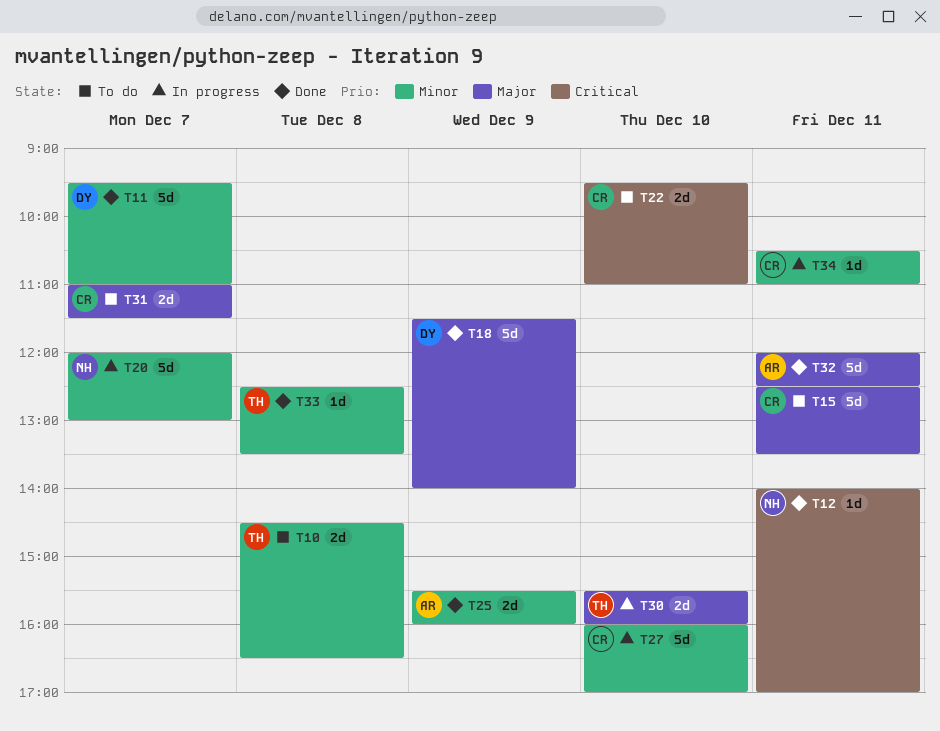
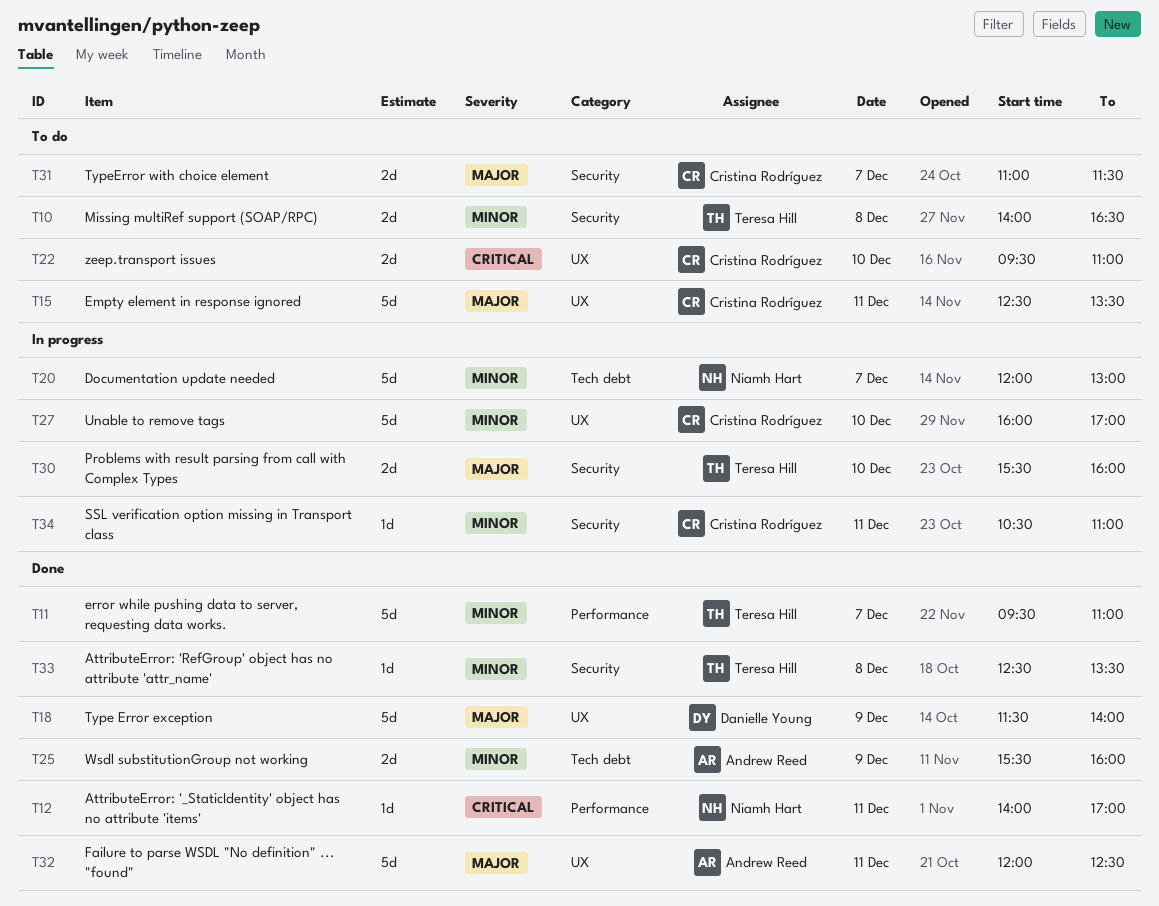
T10, begins: 14:30 -> 14:00
T11, owner: Danielle Young -> Teresa Hill

